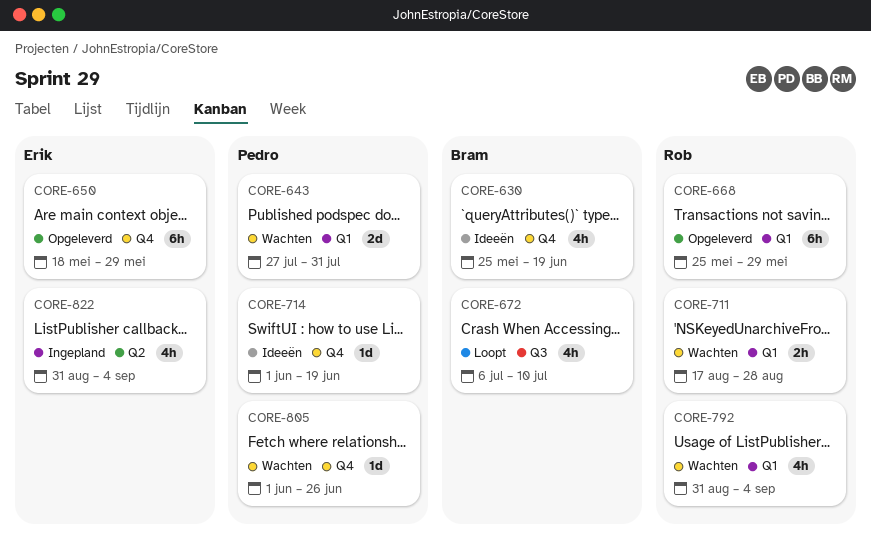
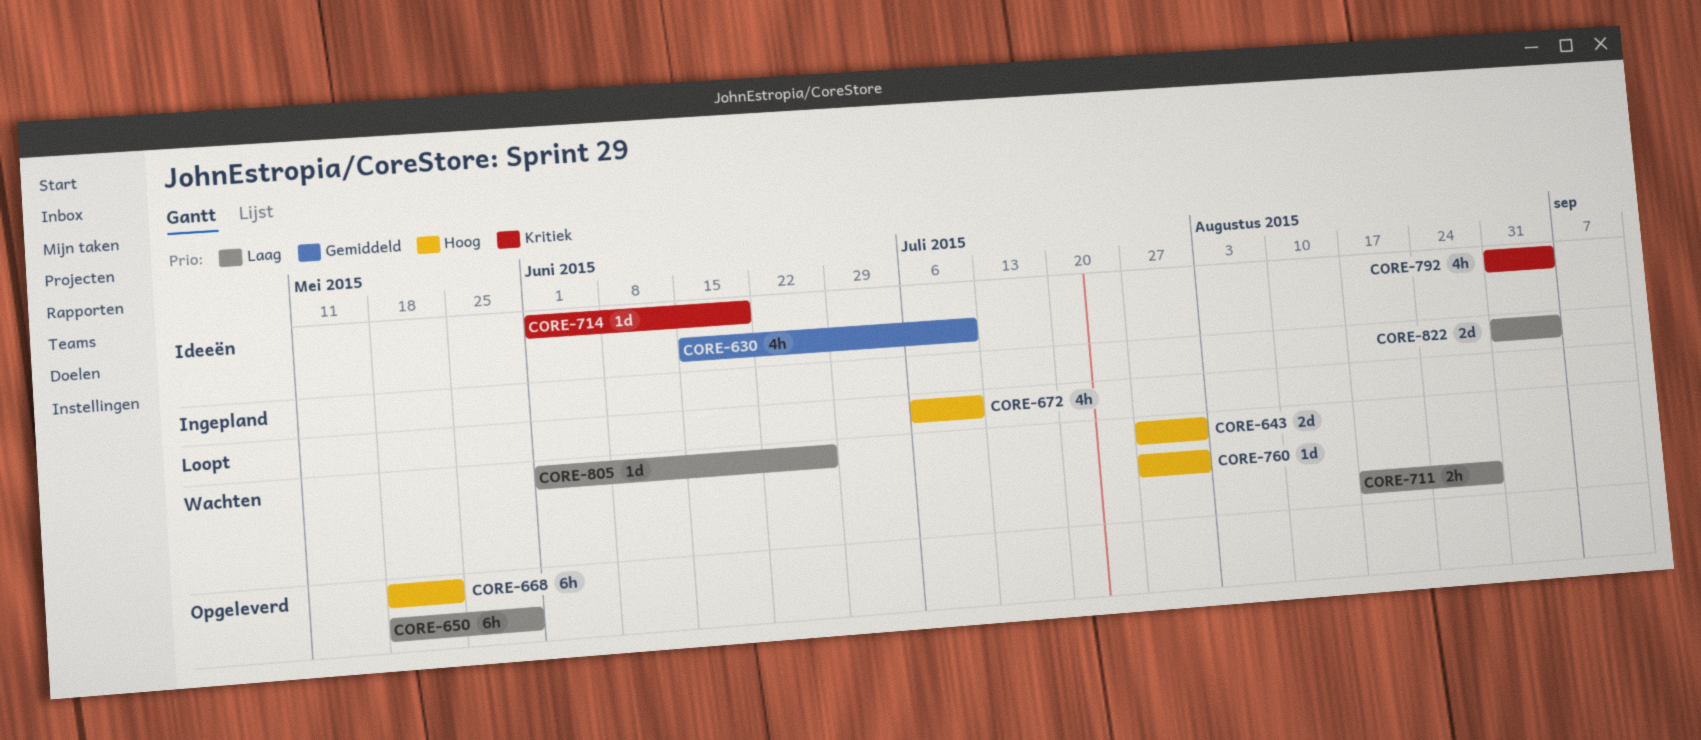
CORE-630, start: May 25 -> Jun 15
CORE-630, due: Jun 19 -> Jul 10
CORE-668, start: May 25 -> May 18
CORE-668, due: May 29 -> May 22
CORE-760: none -> present
CORE-792, status: Wachten -> Ideeën
CORE-822, estimate: 4h -> 2d

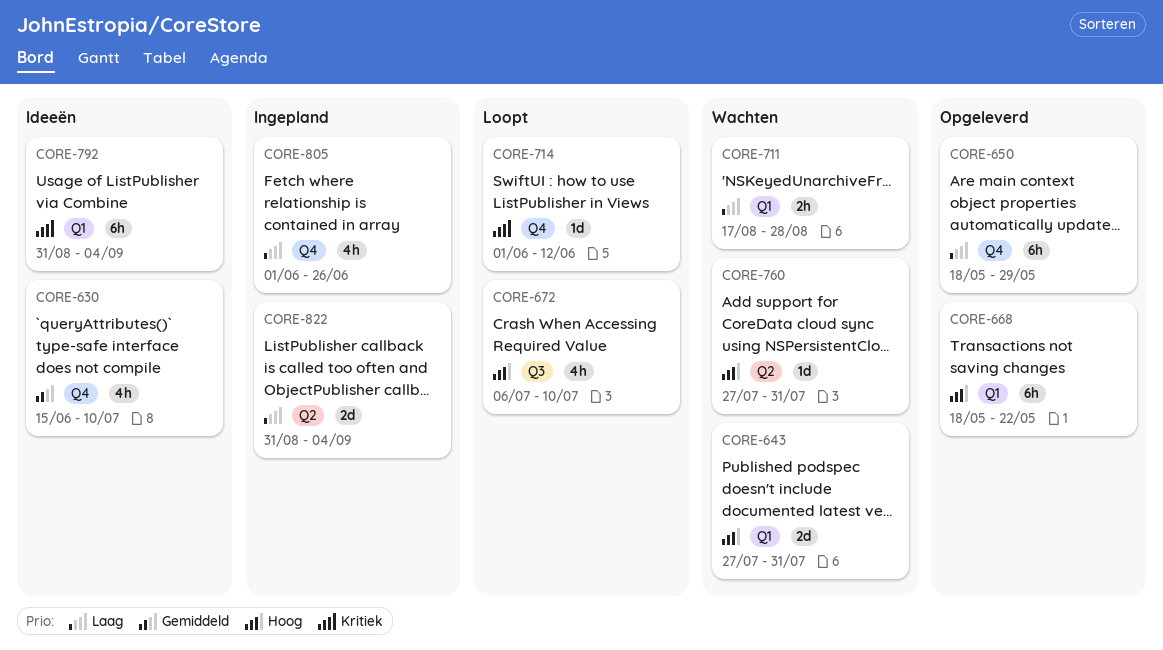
CORE-714, status: Ideeën -> Loopt
CORE-714, due: Jun 19 -> Jun 12
CORE-792, estimate: 4h -> 6h
CORE-805, status: Wachten -> Ingepland
CORE-805, estimate: 1d -> 4h

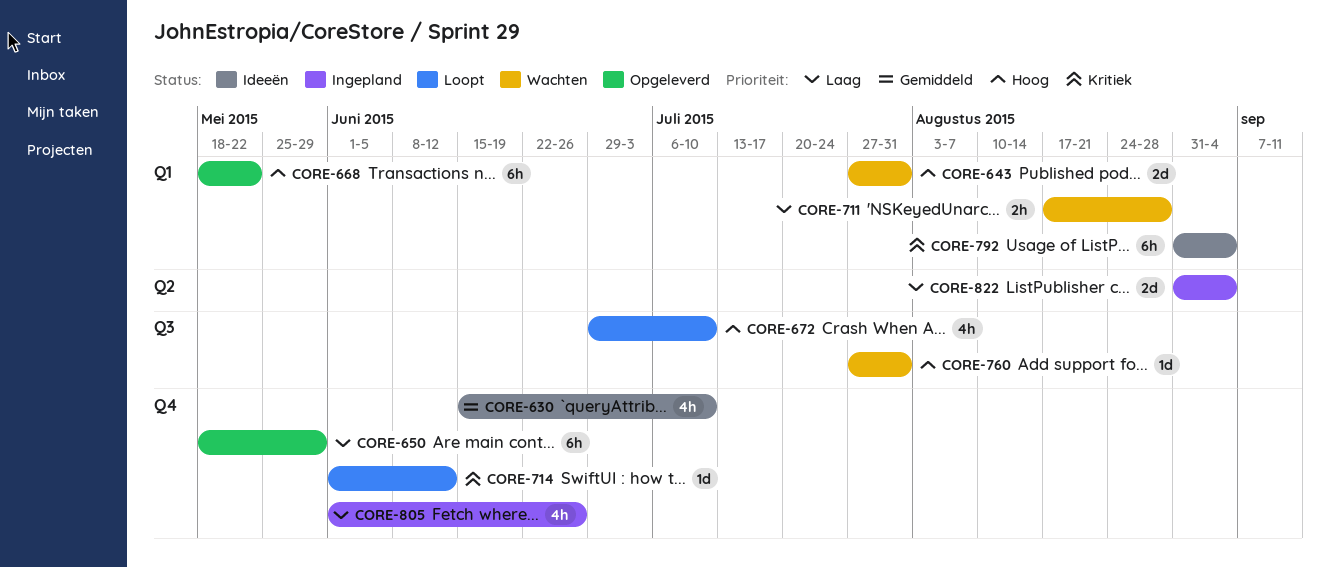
CORE-672, start: Jul 6 -> Jun 29
CORE-760, label: Q2 -> Q3

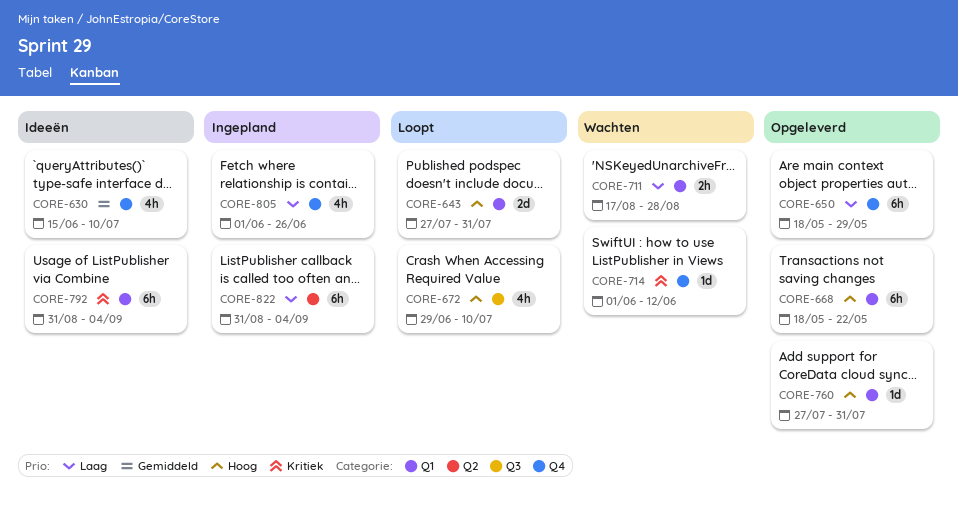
CORE-643, status: Wachten -> Loopt
CORE-714, status: Loopt -> Wachten
CORE-760, status: Wachten -> Opgeleverd
CORE-760, label: Q3 -> Q1
CORE-822, estimate: 2d -> 6h

